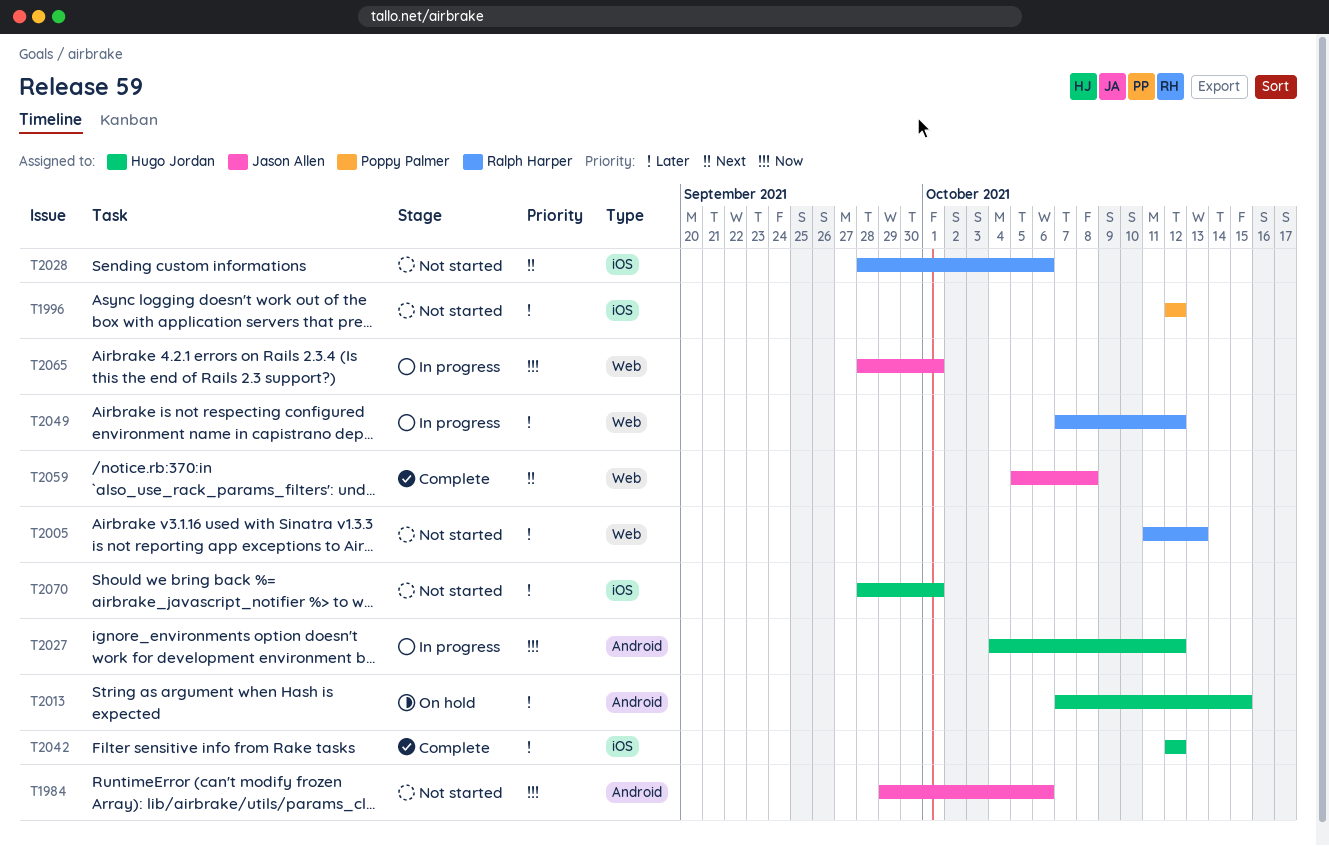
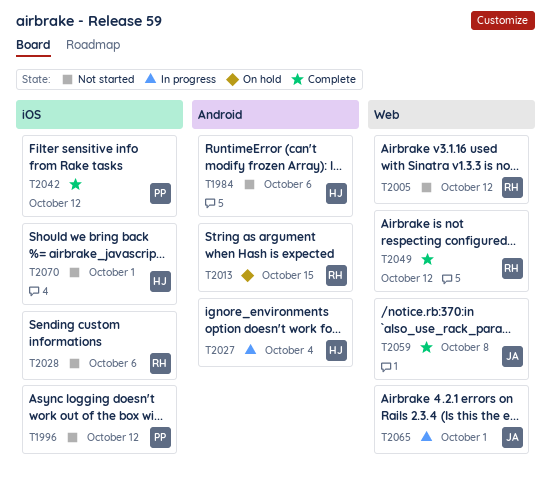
T1984, owner: Jason Allen -> Hugo Jordan
T2005, due: Oct 13 -> Oct 12
T2013, owner: Hugo Jordan -> Ralph Harper
T2027, due: Oct 12 -> Oct 4
T2042, owner: Hugo Jordan -> Poppy Palmer
T2049, status: In progress -> Complete

